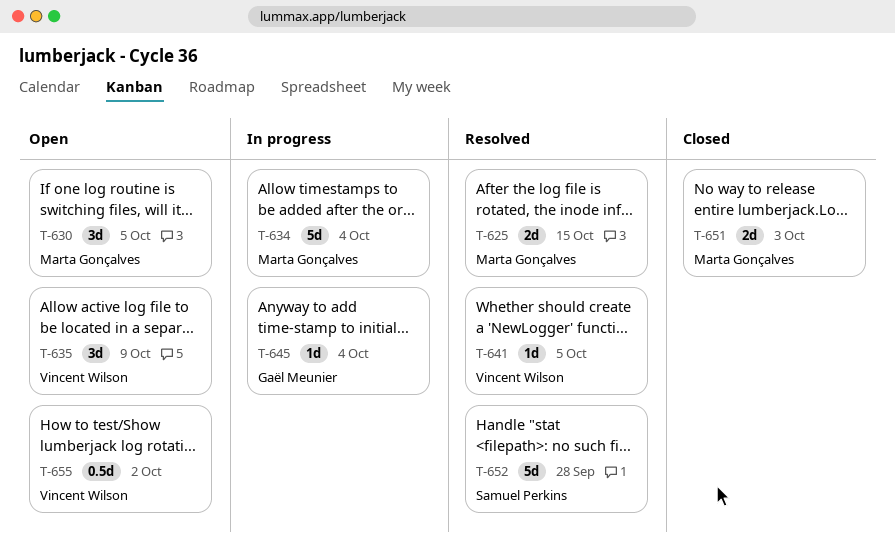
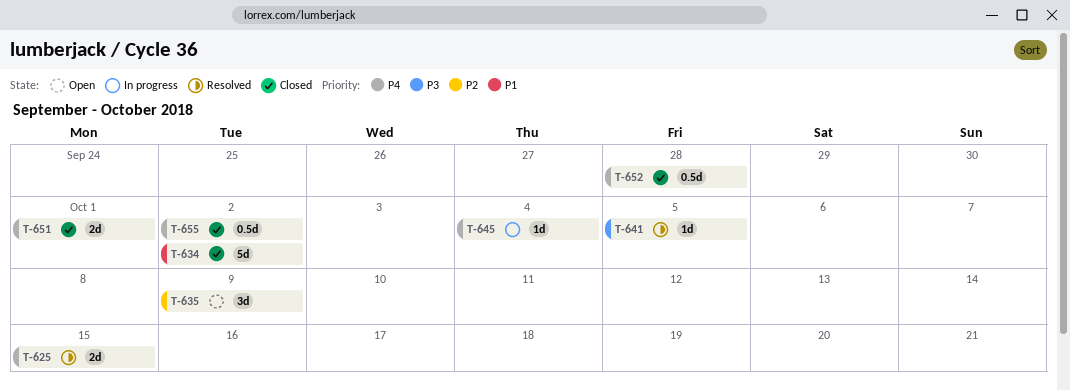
T-630: present -> none
T-634, status: In progress -> Closed
T-634, due: Oct 4 -> Oct 2
T-651, due: Oct 3 -> Oct 1
T-652, status: Resolved -> Closed
T-652, estimate: 5d -> 0.5d
T-655, status: Open -> Closed

